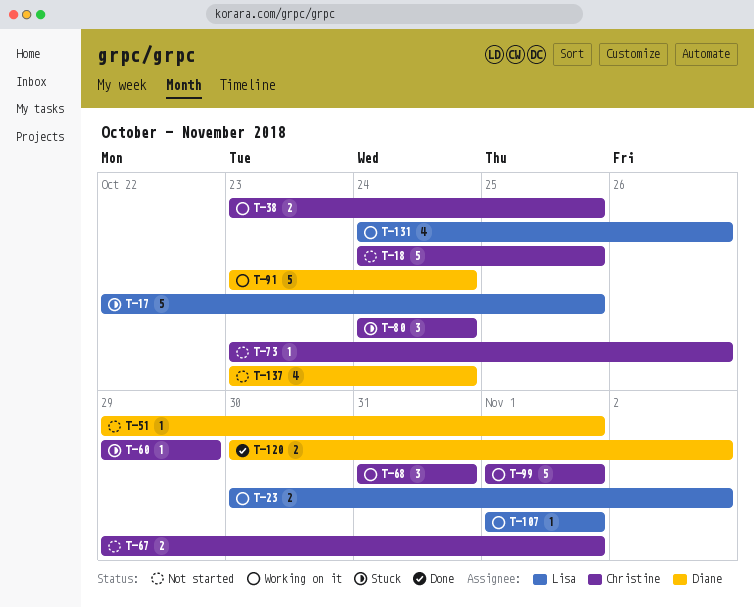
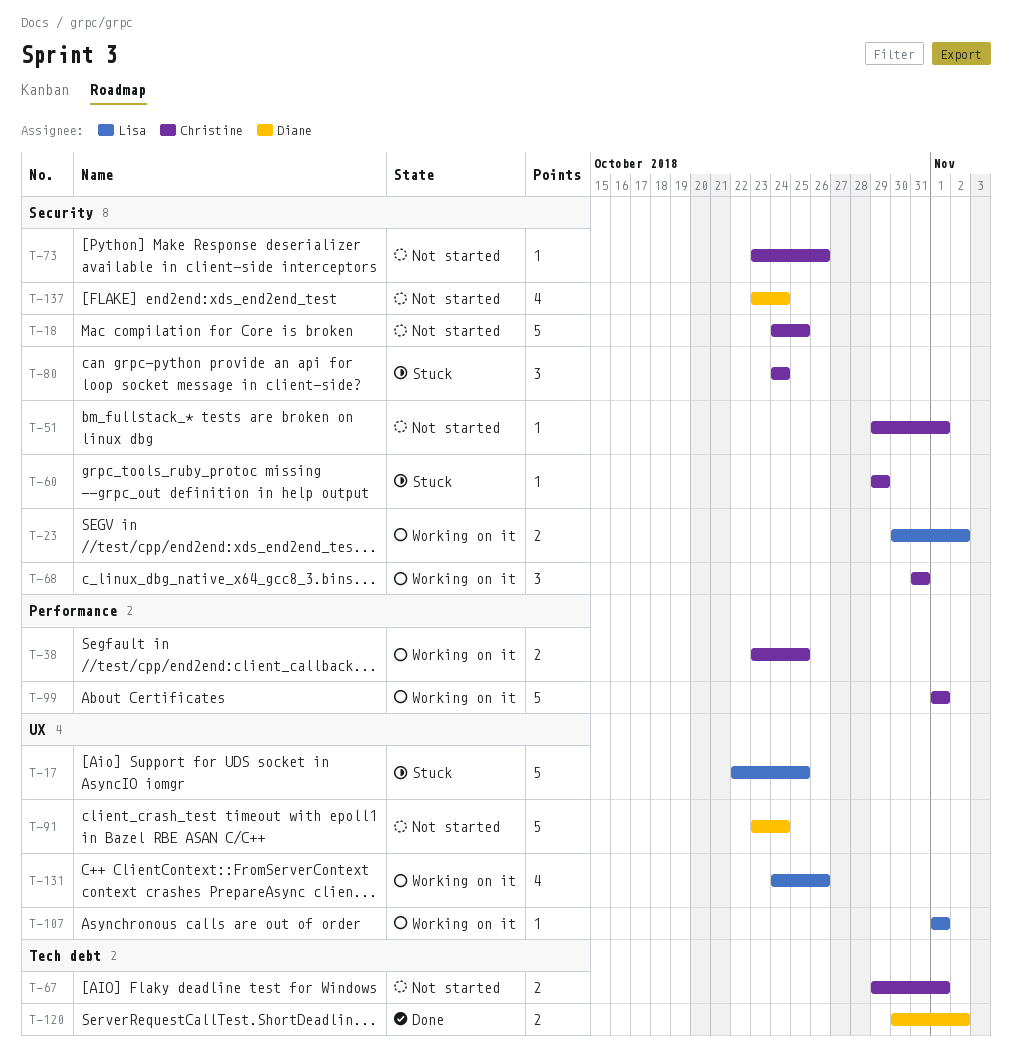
T-51, owner: Diane -> Christine
T-91, status: Working on it -> Not started

